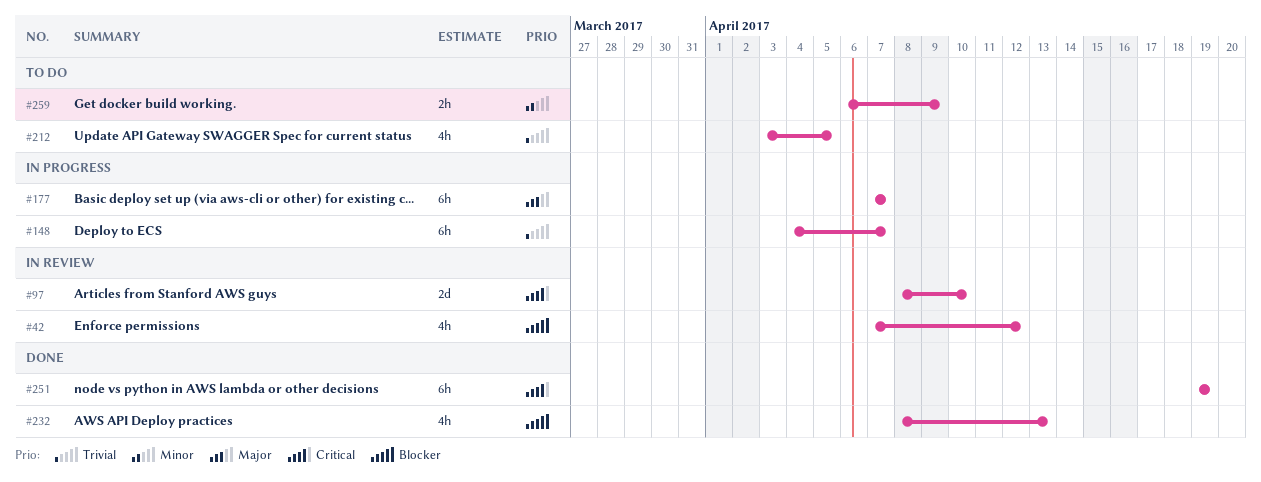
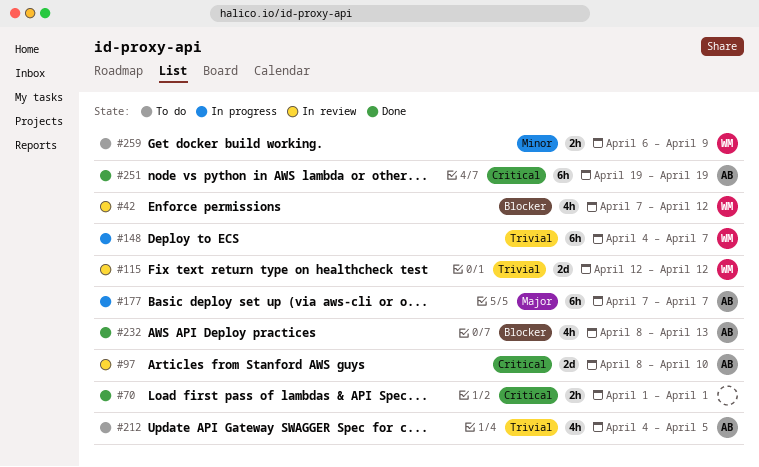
#70: none -> present
#115: none -> present
#212, start: Apr 3 -> Apr 4

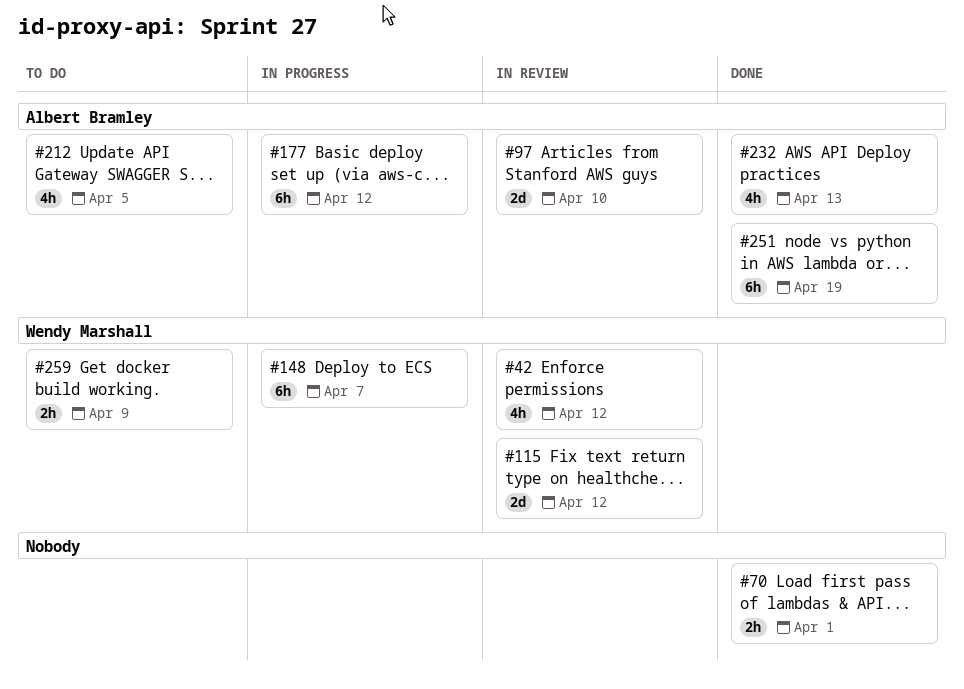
#177, due: Apr 7 -> Apr 12

